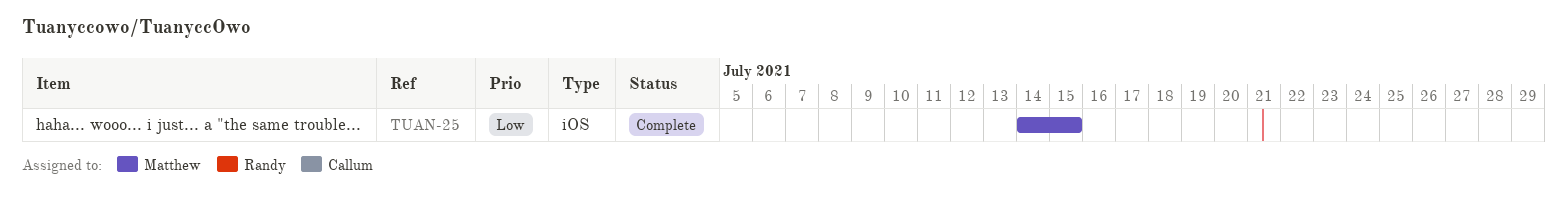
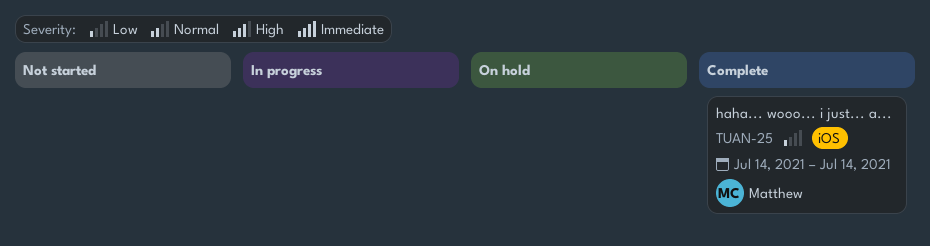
TUAN-25, due: Jul 15 -> Jul 14

